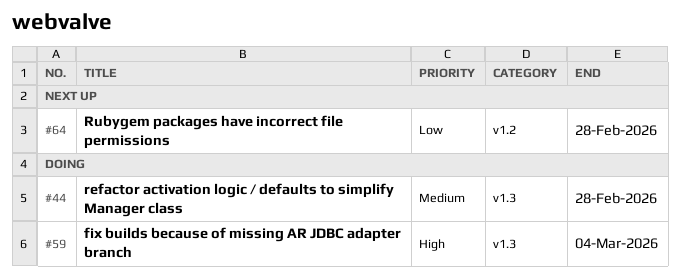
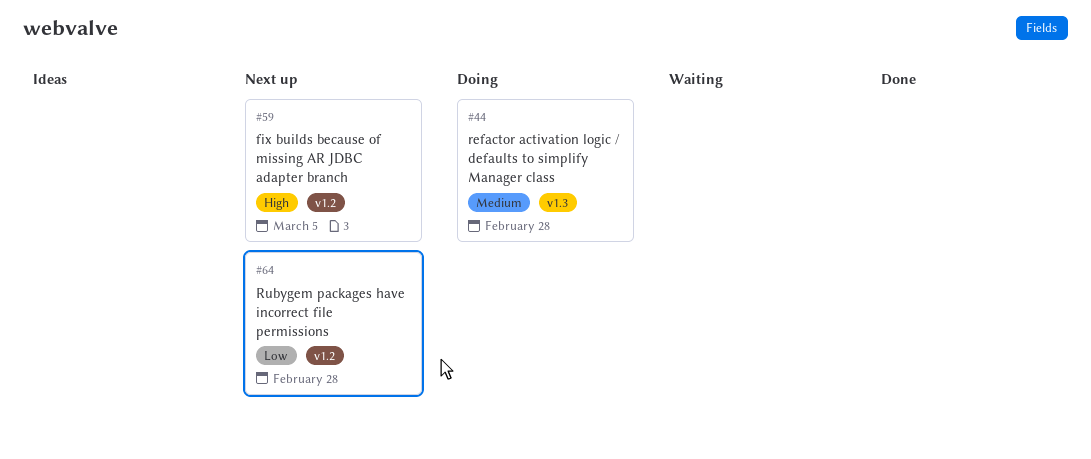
#59, status: Doing -> Next up
#59, label: v1.3 -> v1.2
#59, due: Mar 4 -> Mar 5

